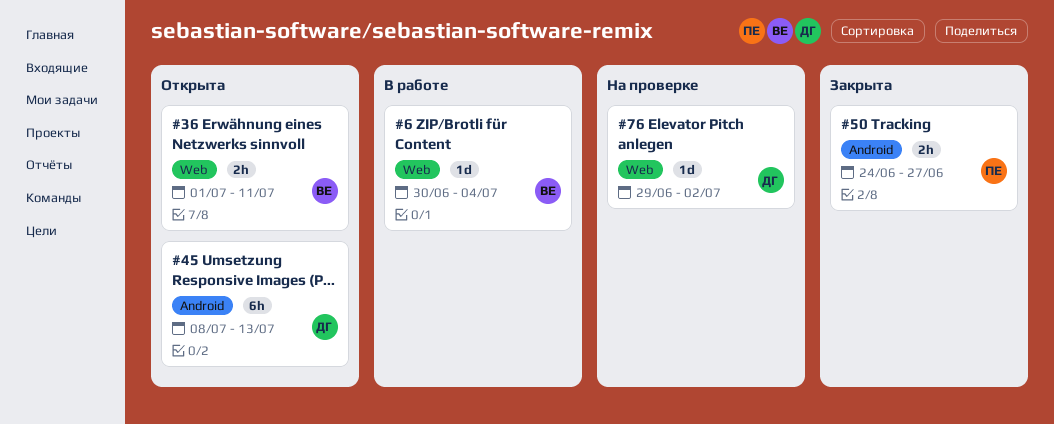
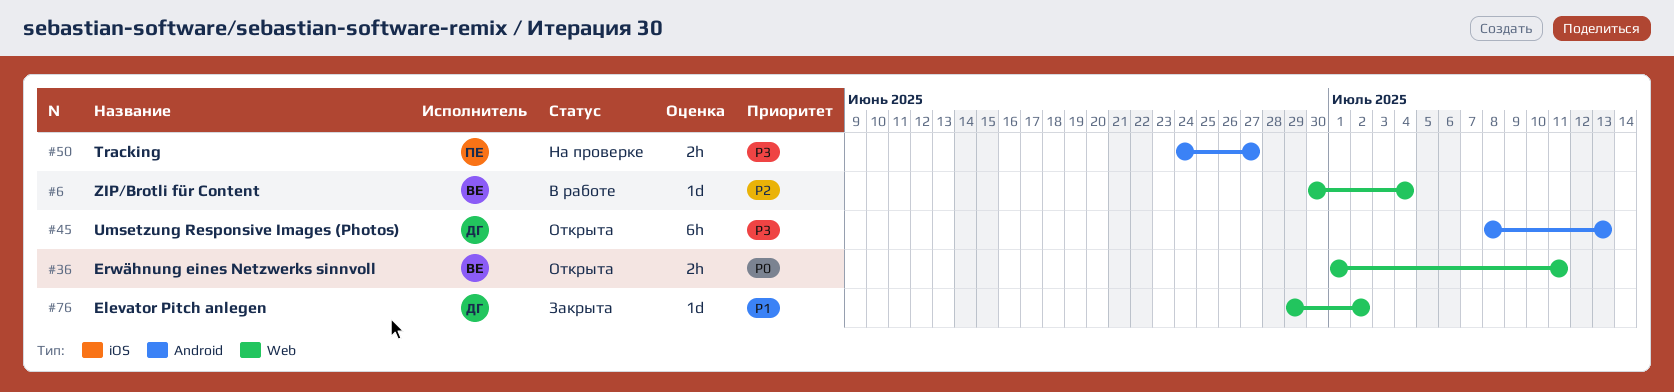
#50, status: Закрыта -> На проверке
#76, status: На проверке -> Закрыта

